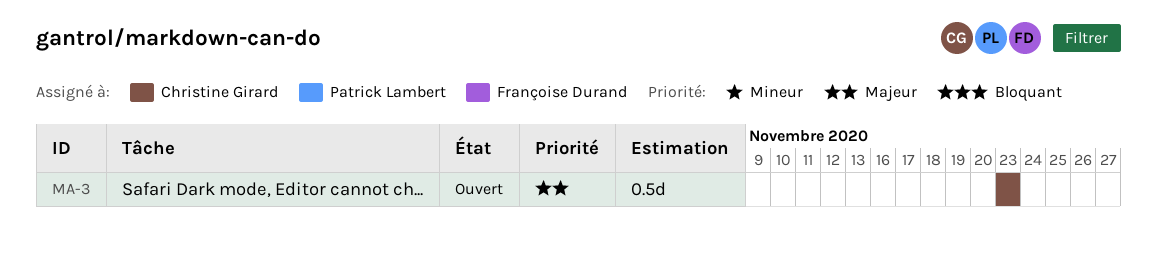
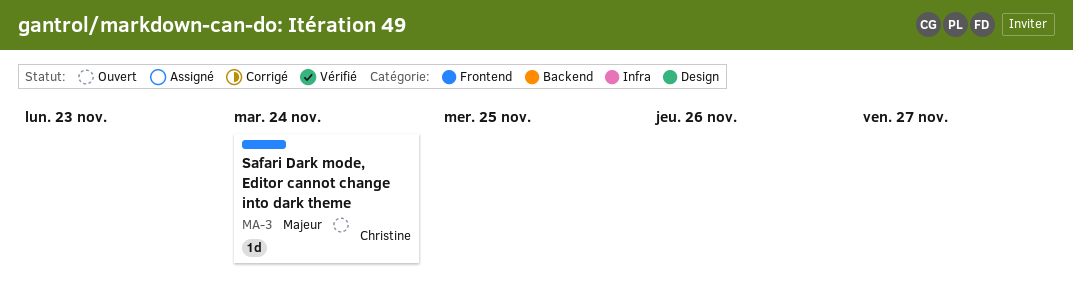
MA-3, estimate: 0.5d -> 1d
MA-3, due: Nov 23 -> Nov 24

